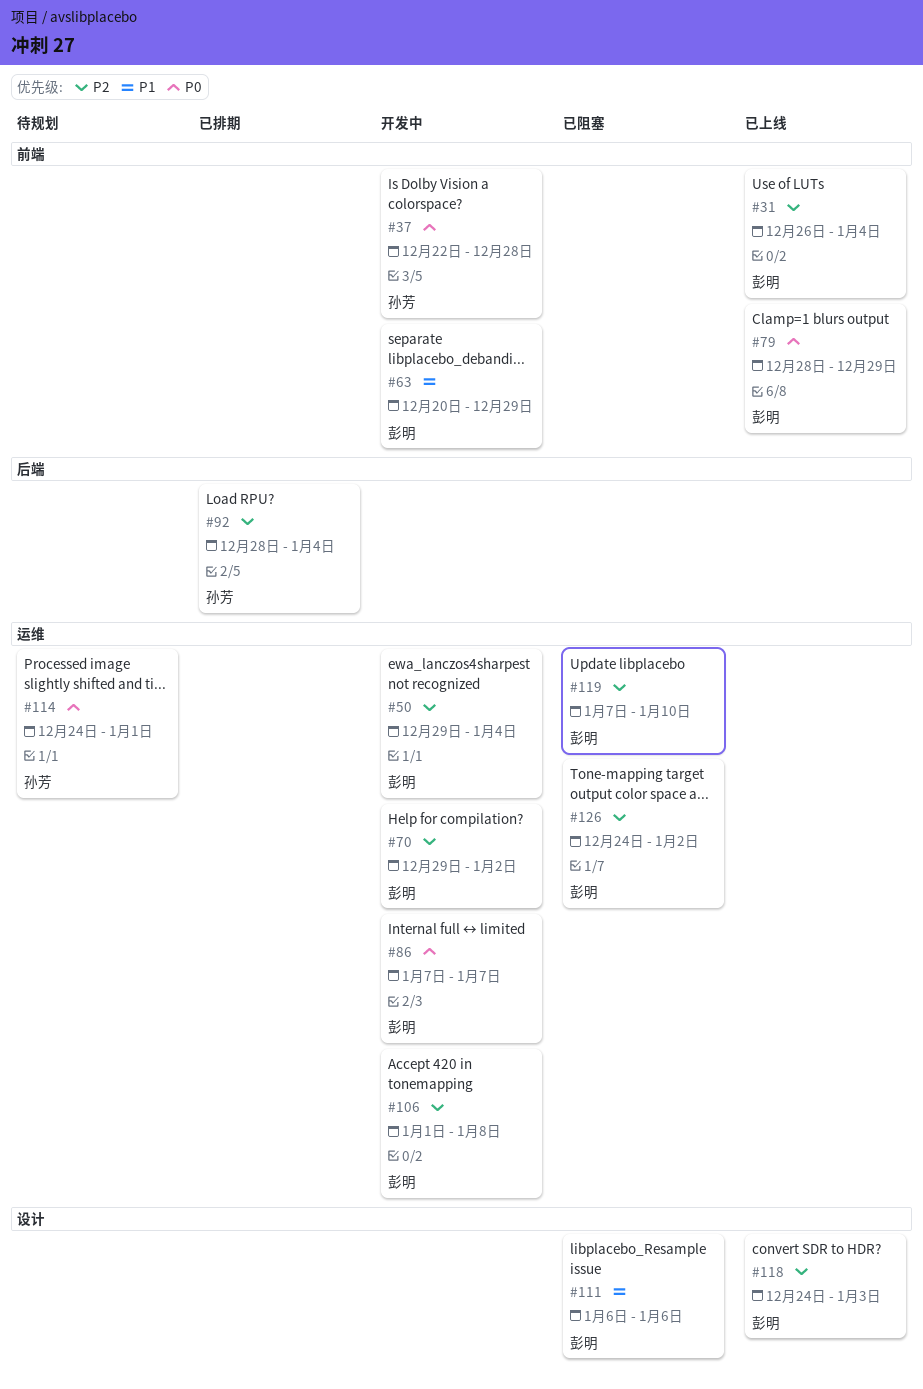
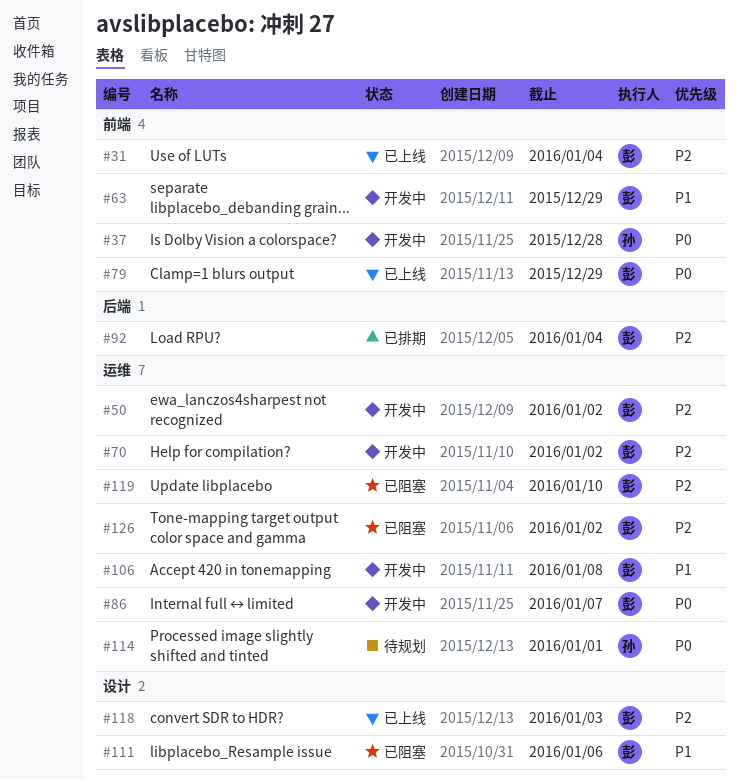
#50, due: Jan 4 -> Jan 2
#92, owner: 孙芳 -> 彭明
#106, priority: P2 -> P1

